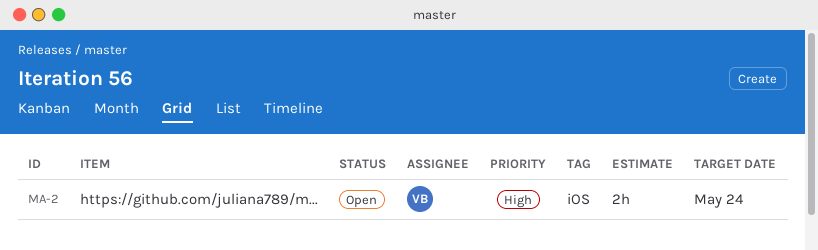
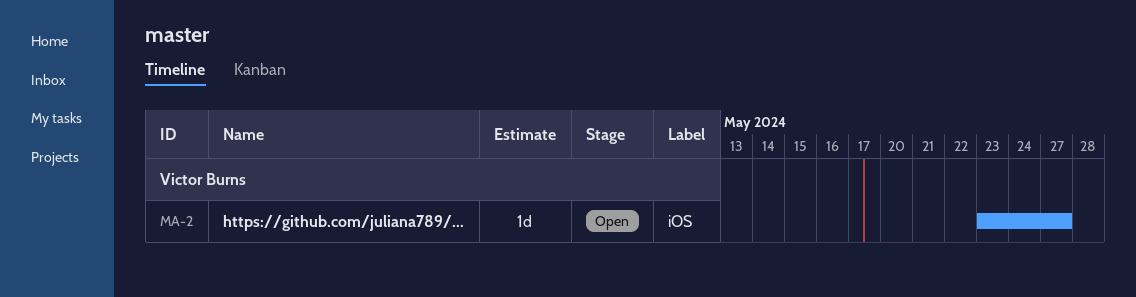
MA-2, estimate: 2h -> 1d
MA-2, due: May 24 -> May 27

